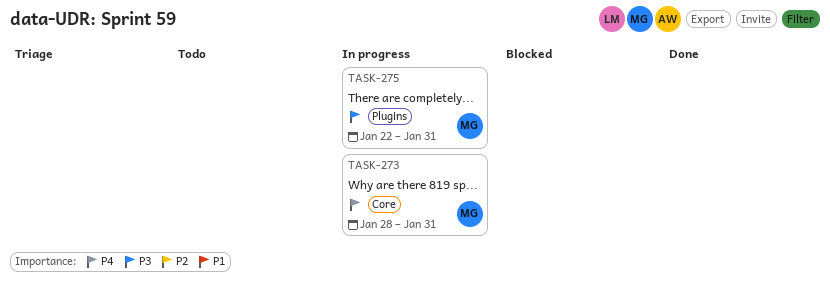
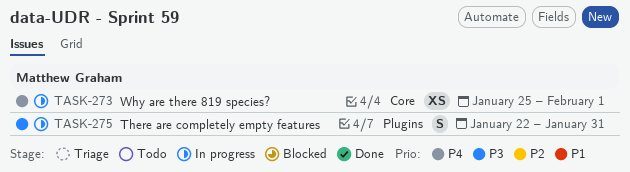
TASK-273, start: Jan 28 -> Jan 25
TASK-273, due: Jan 31 -> Feb 1

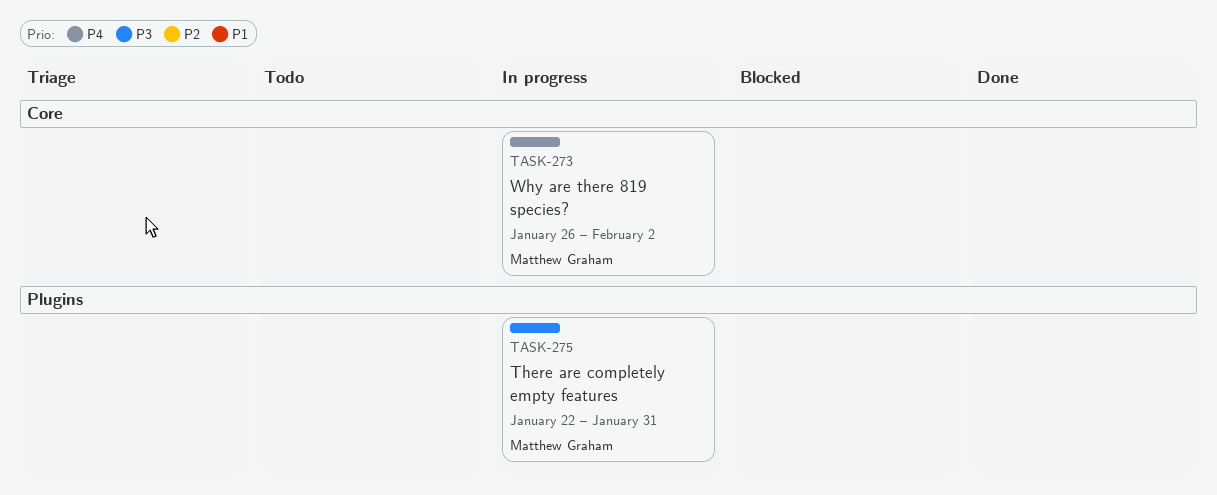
TASK-273, start: Jan 25 -> Jan 26
TASK-273, due: Feb 1 -> Feb 2

